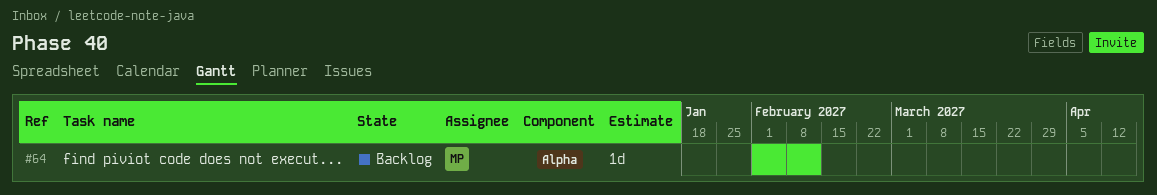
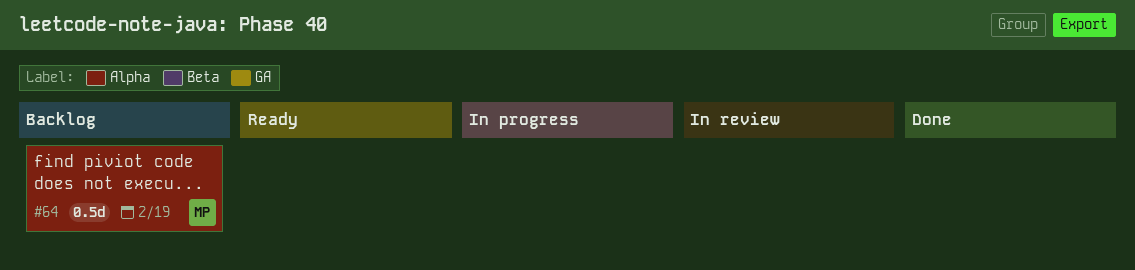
#64, estimate: 1d -> 0.5d
#64, due: Feb 12 -> Feb 19

